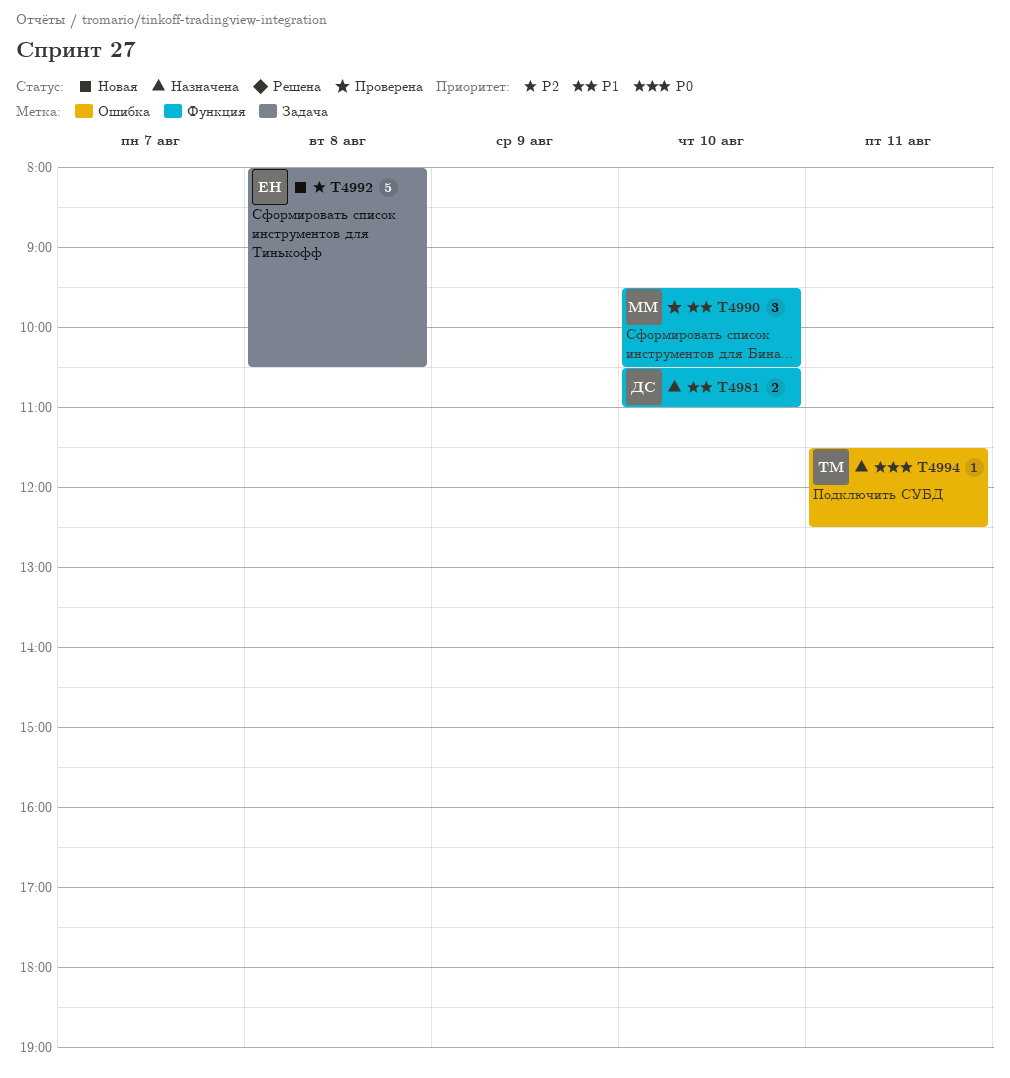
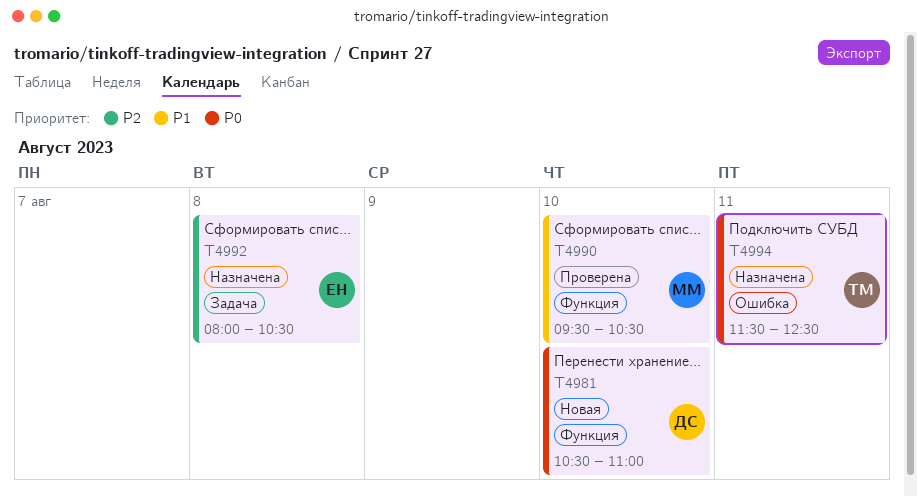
T4981, status: Назначена -> Новая
T4981, priority: P1 -> P0
T4992, status: Новая -> Назначена

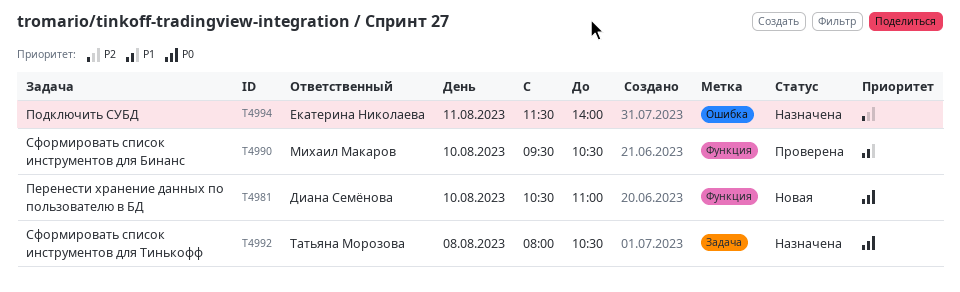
T4992, owner: Екатерина Николаева -> Татьяна Морозова
T4992, priority: P2 -> P0
T4994, owner: Татьяна Морозова -> Екатерина Николаева
T4994, priority: P0 -> P2
T4994, ends: 12:30 -> 14:00

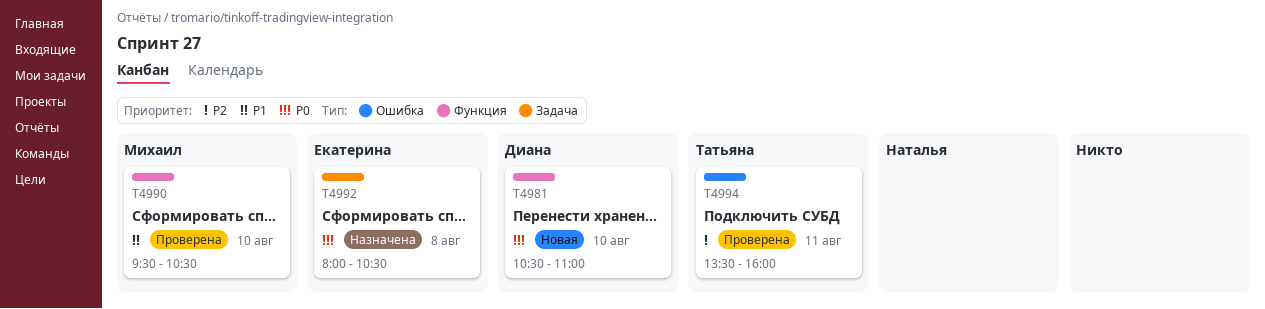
T4992, owner: Татьяна Морозова -> Екатерина Николаева
T4994, status: Назначена -> Проверена
T4994, owner: Екатерина Николаева -> Татьяна Морозова
T4994, begins: 11:30 -> 13:30
T4994, ends: 14:00 -> 16:00

